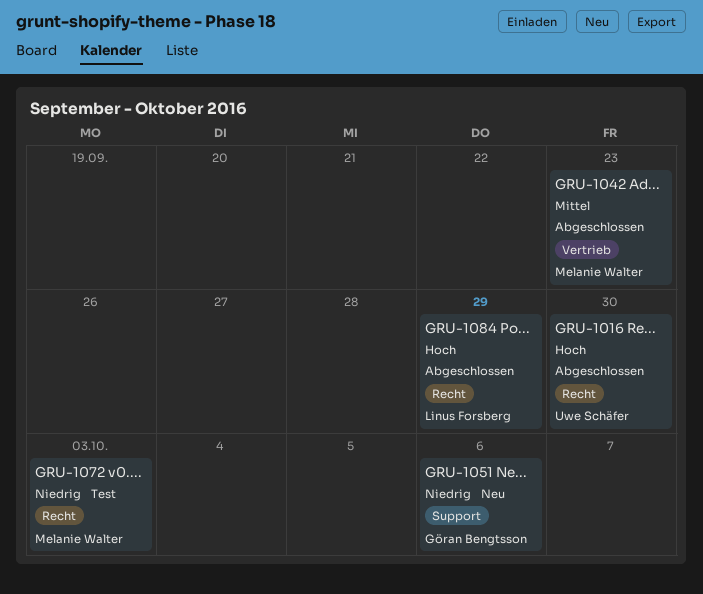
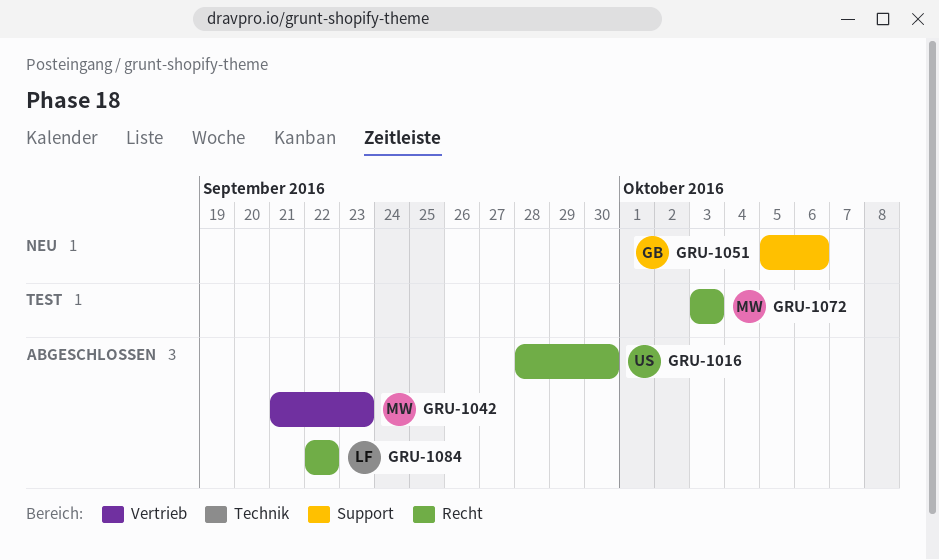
GRU-1084, due: Sep 29 -> Sep 22

